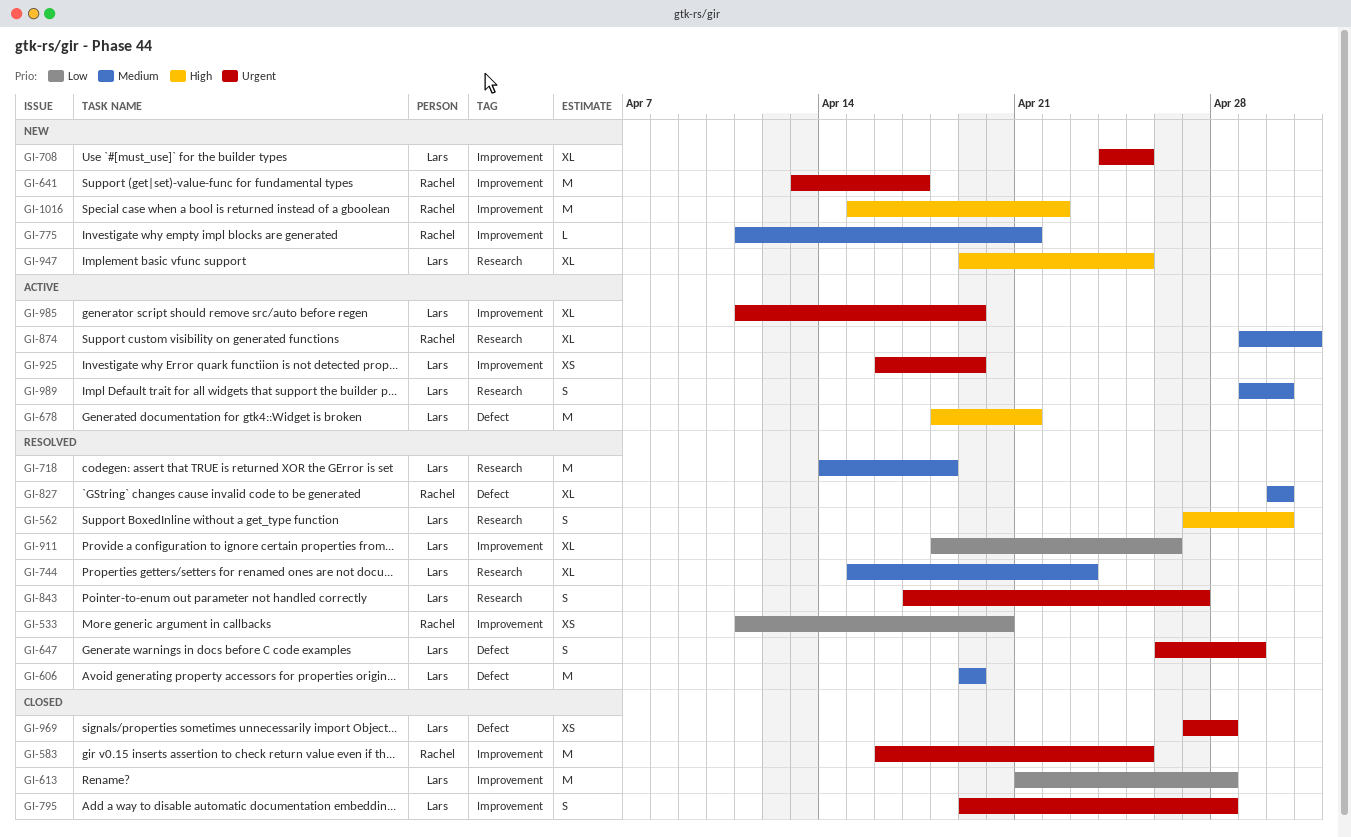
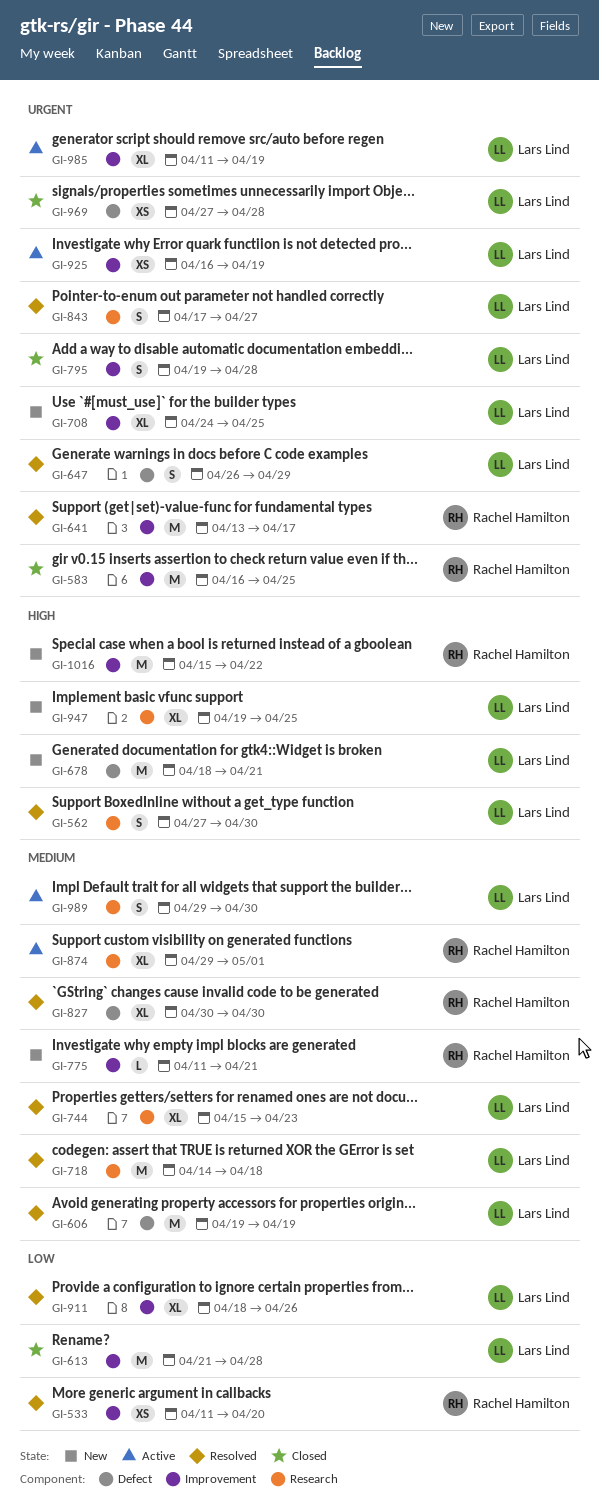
GI-641, status: New -> Resolved
GI-678, status: Active -> New

